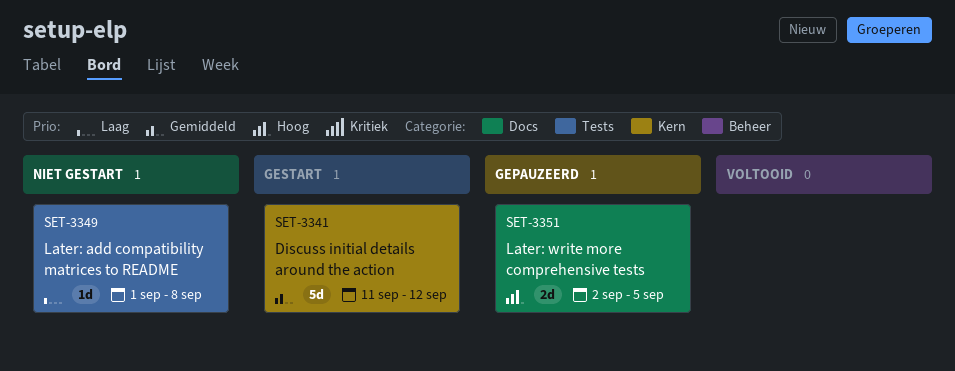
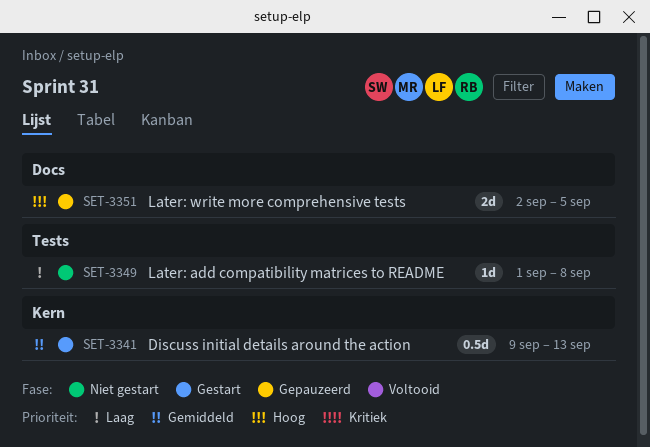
SET-3341, estimate: 5d -> 0.5d
SET-3341, start: Sep 11 -> Sep 9
SET-3341, due: Sep 12 -> Sep 13

